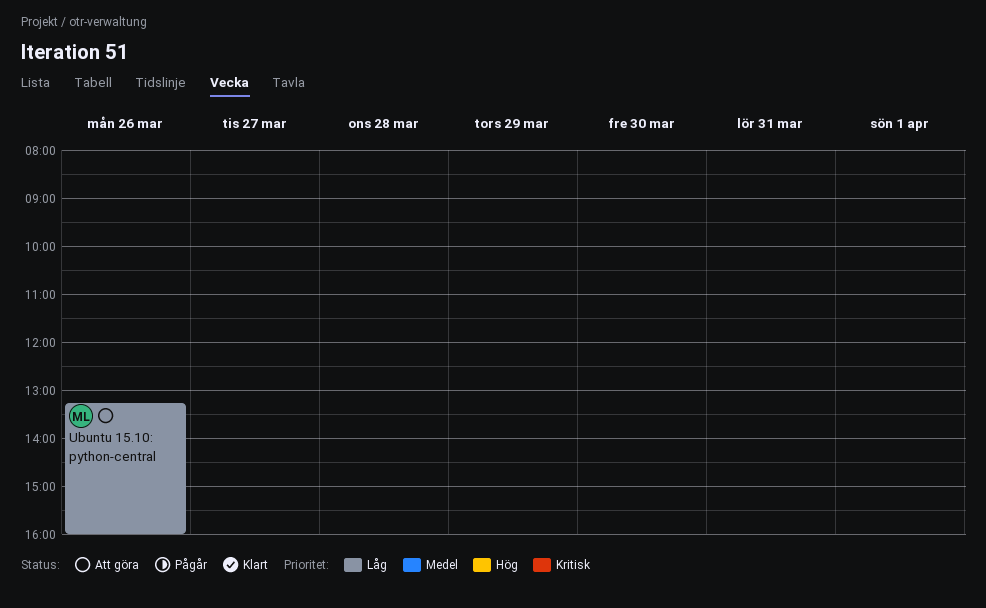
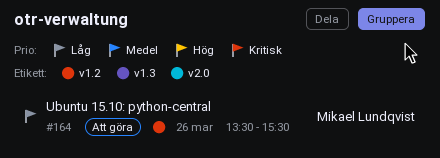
Ubuntu 15.10: python-central, begins: 13:15 -> 13:30
Ubuntu 15.10: python-central, ends: 16:00 -> 15:30

